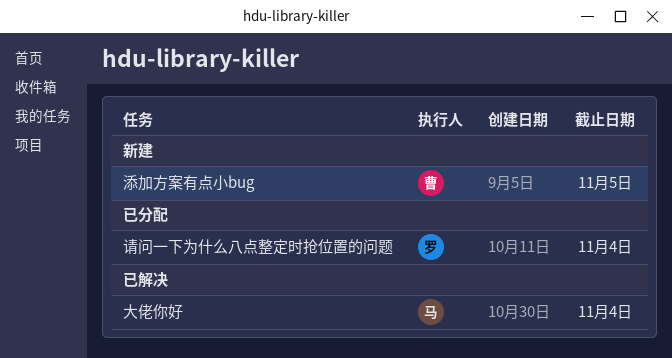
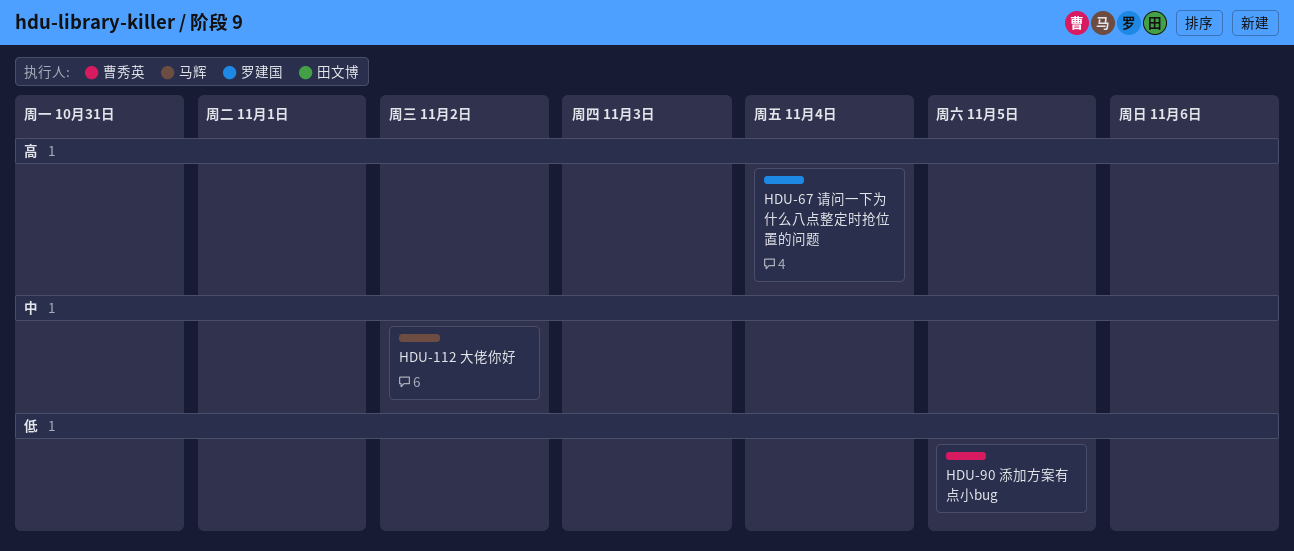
大佬你好, due: Nov 4 -> Nov 2

